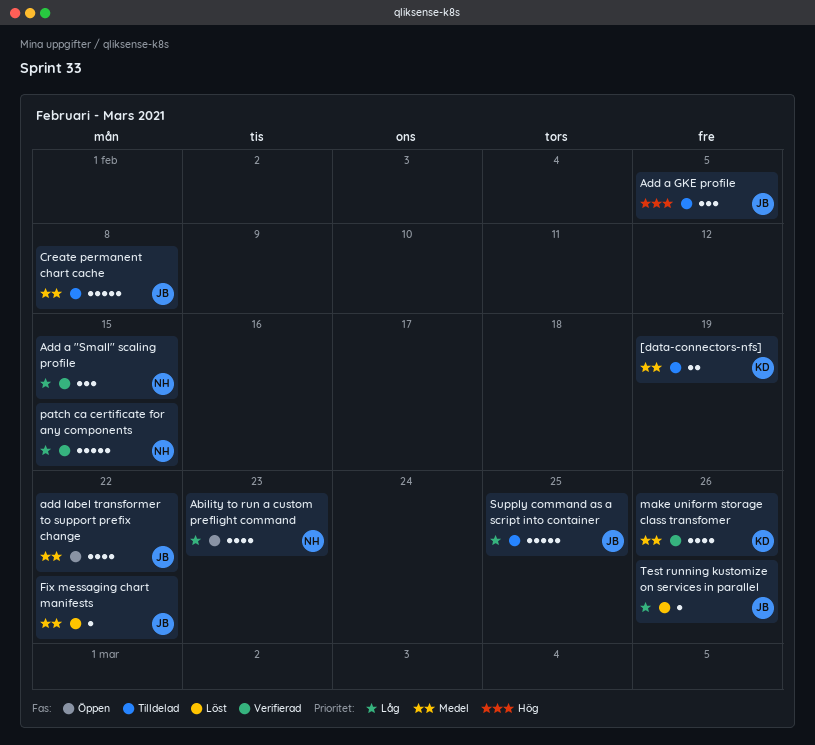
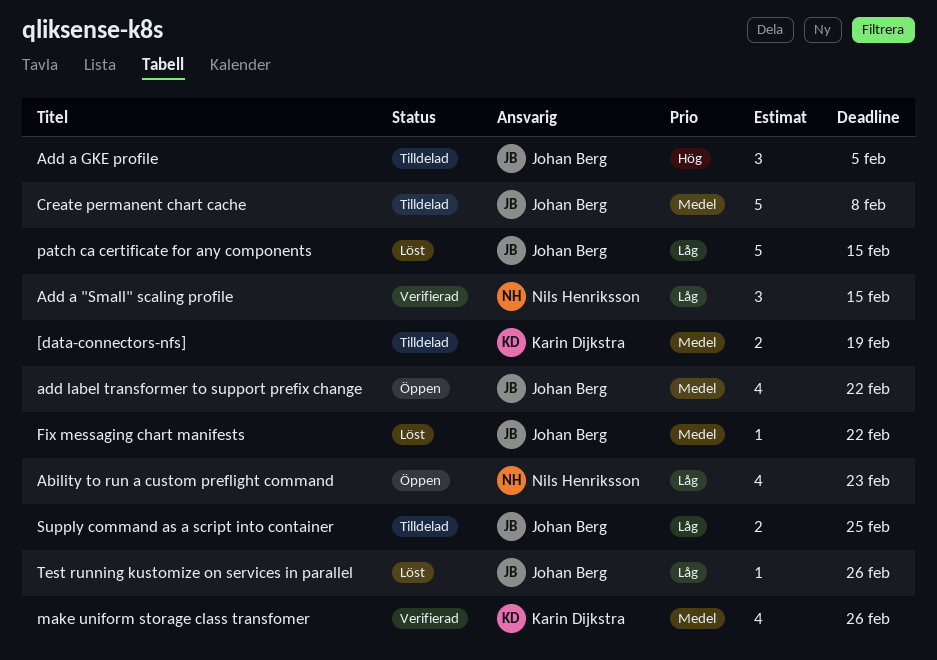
patch ca certificate for any components, status: Verifierad -> Löst
patch ca certificate for any components, owner: Nils Henriksson -> Johan Berg
Supply command as a script into container, estimate: 5 -> 2

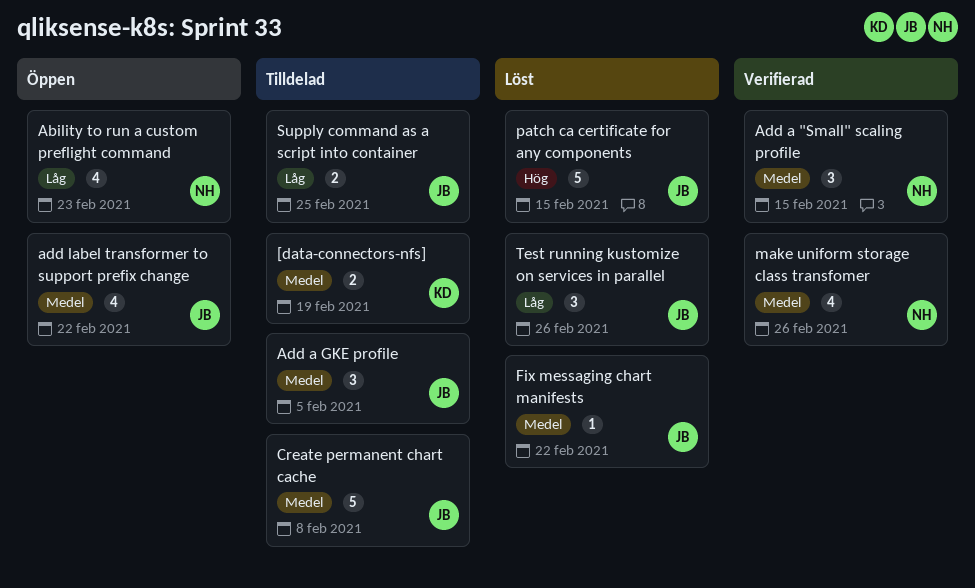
Add a "Small" scaling profile, priority: Låg -> Medel
Add a GKE profile, priority: Hög -> Medel
make uniform storage class transfomer, owner: Karin Dijkstra -> Nils Henriksson
patch ca certificate for any components, priority: Låg -> Hög
Test running kustomize on services in parallel, estimate: 1 -> 3

